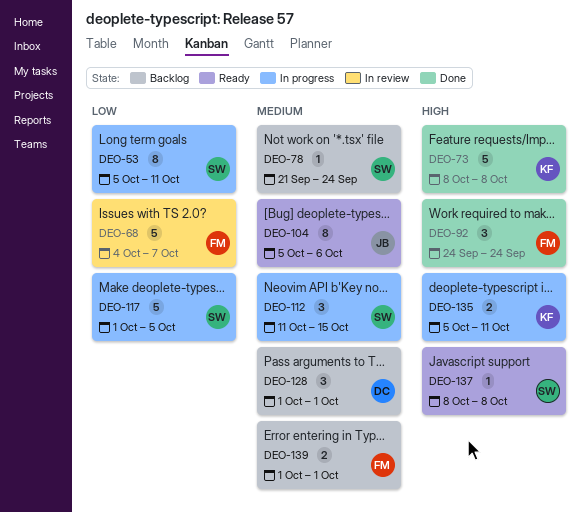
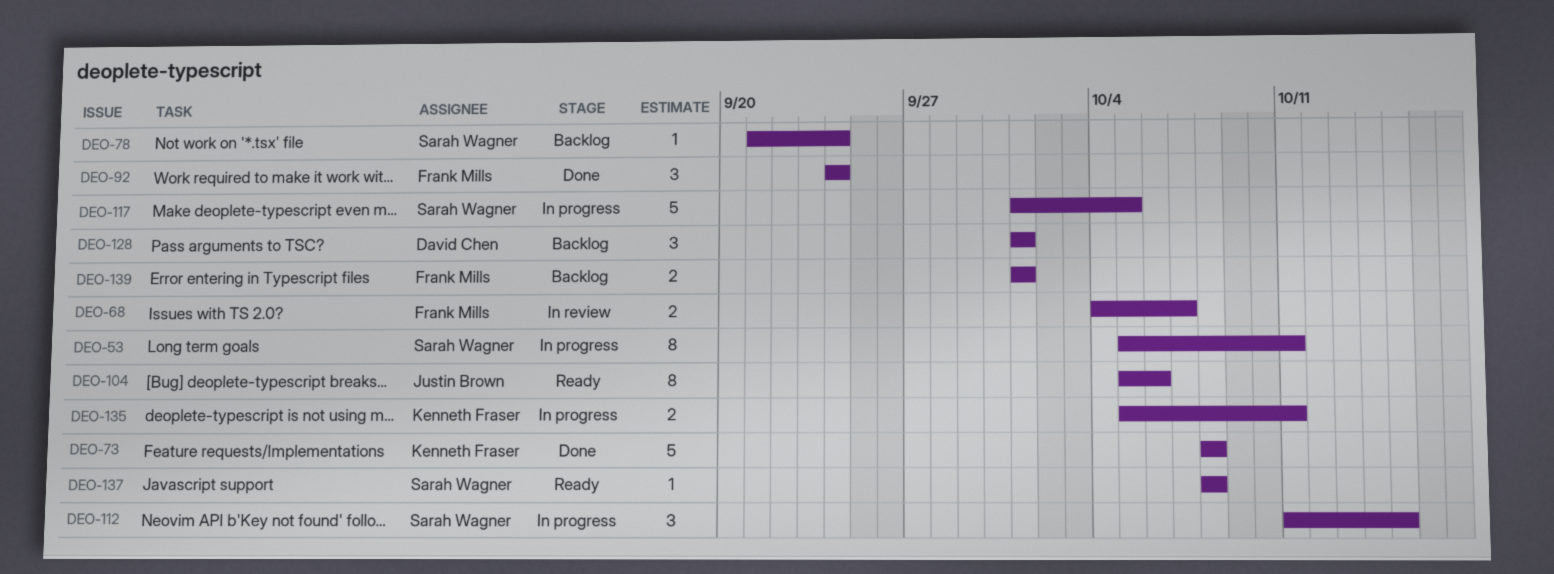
DEO-68, estimate: 5 -> 2

